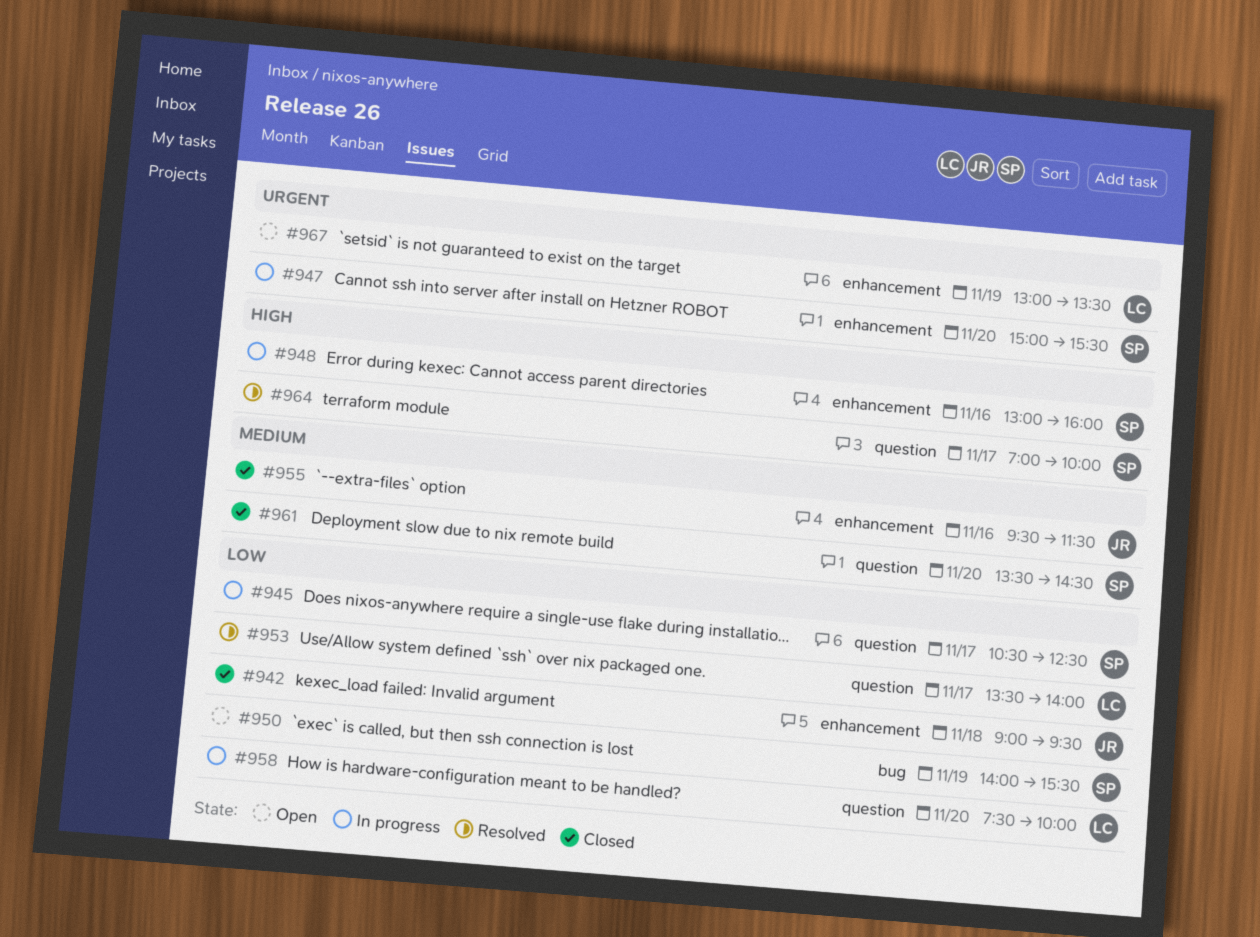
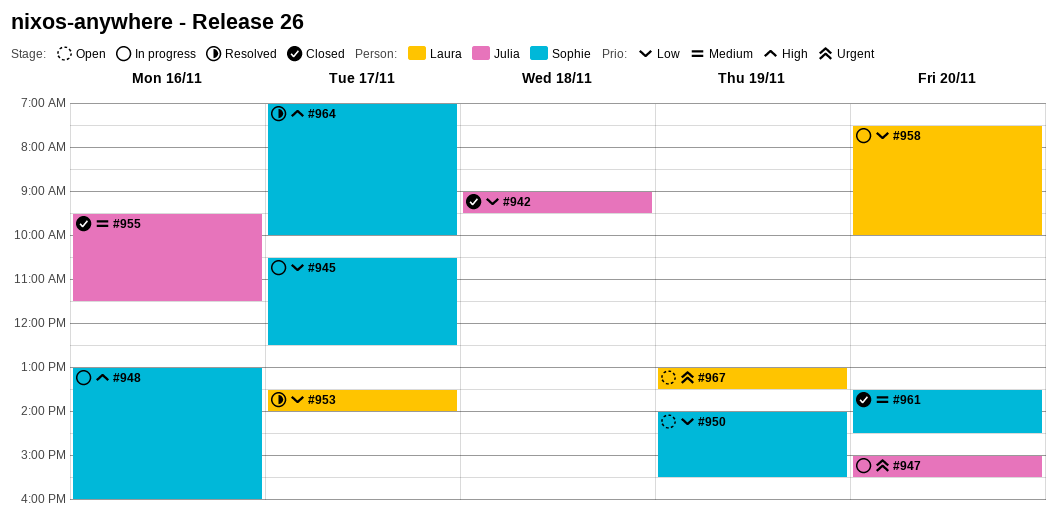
#947, owner: Sophie -> Julia

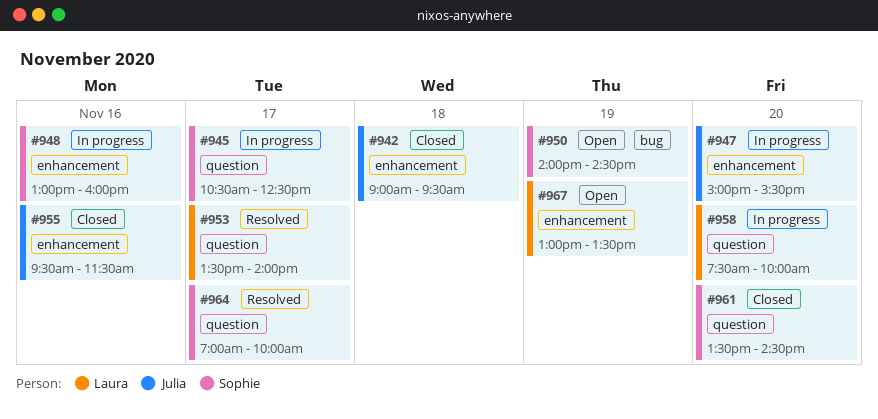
#950, ends: 15:30 -> 14:30

